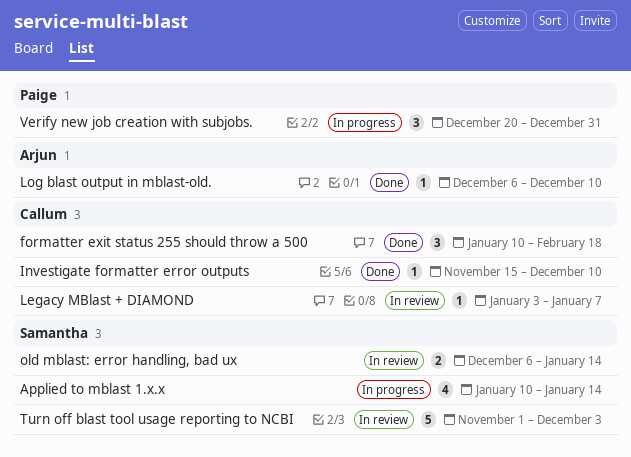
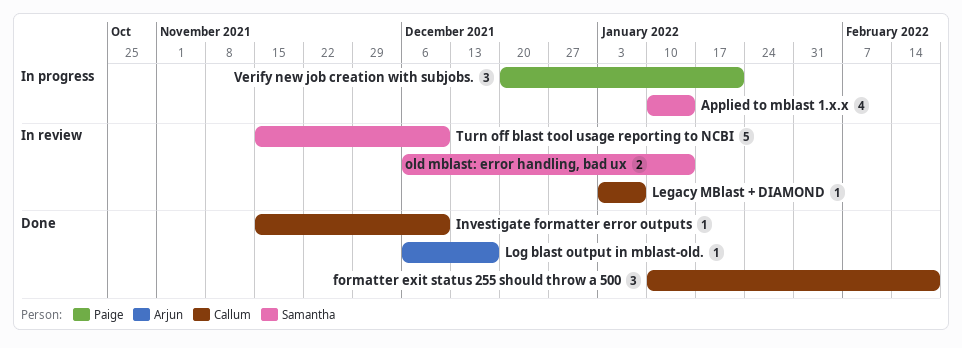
Log blast output in mblast-old., due: Dec 10 -> Dec 17
Turn off blast tool usage reporting to NCBI, start: Nov 1 -> Nov 15
Turn off blast tool usage reporting to NCBI, due: Dec 3 -> Dec 10
Verify new job creation with subjobs., due: Dec 31 -> Jan 21

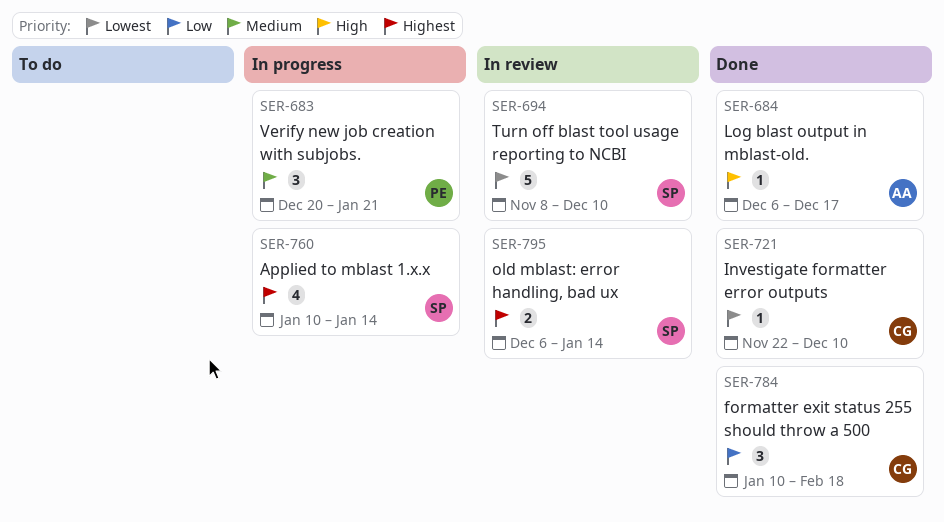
Investigate formatter error outputs, start: Nov 15 -> Nov 22
Legacy MBlast + DIAMOND: present -> none
Turn off blast tool usage reporting to NCBI, start: Nov 15 -> Nov 8

